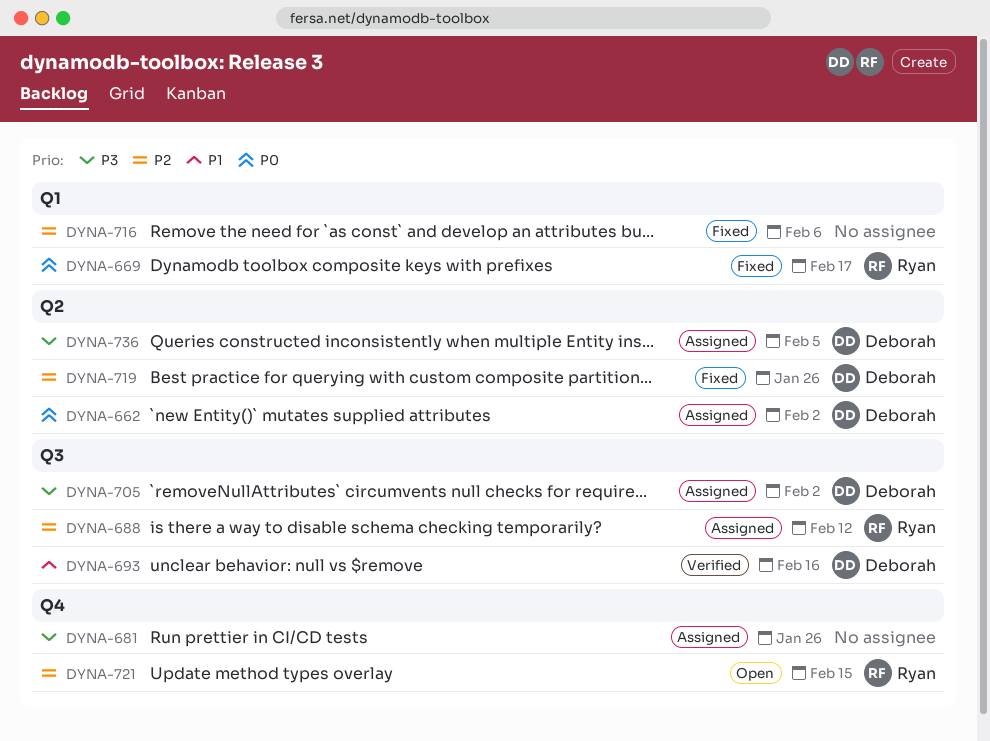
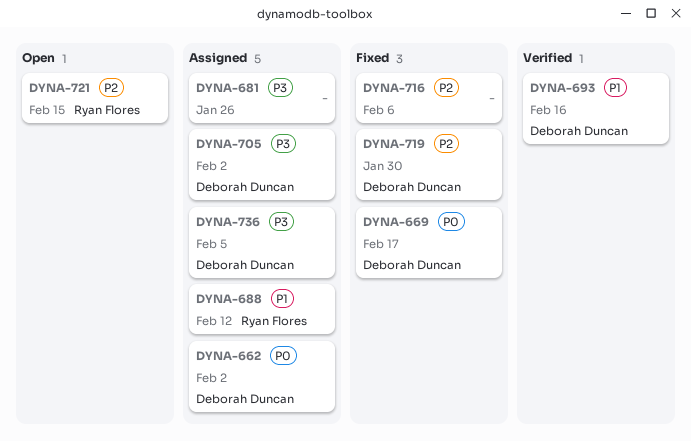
DYNA-669, owner: Ryan Flores -> Deborah Duncan
DYNA-688, priority: P2 -> P1
DYNA-719, due: Jan 26 -> Jan 30

